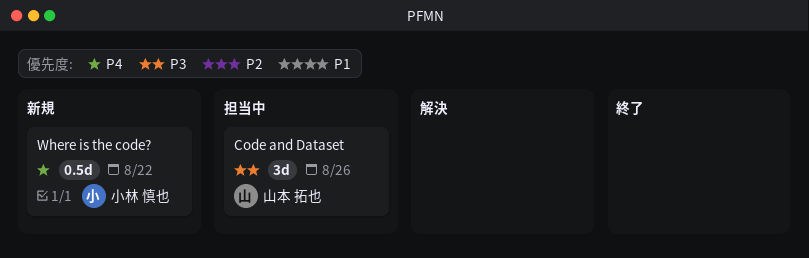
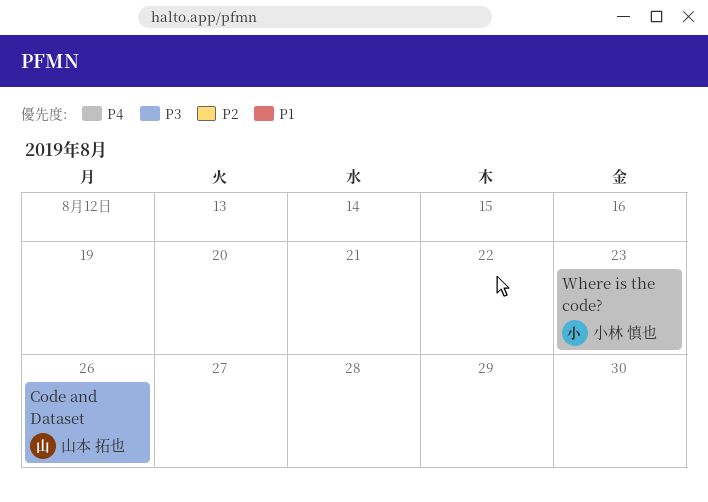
Where is the code?, due: Aug 22 -> Aug 23

